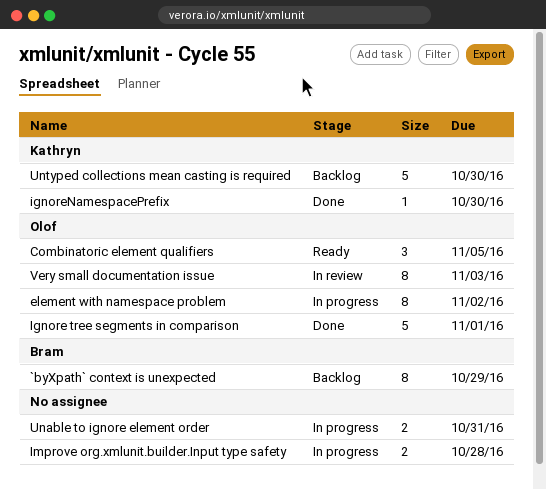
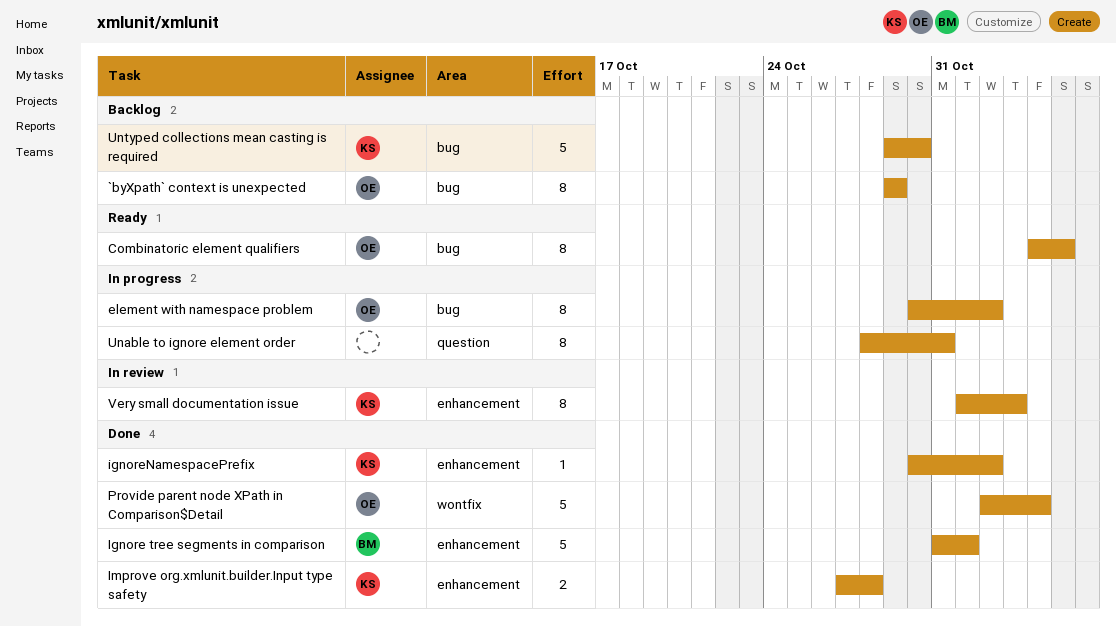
`byXpath` context is unexpected, owner: Bram -> Olof
Combinatoric element qualifiers, estimate: 3 -> 8
Ignore tree segments in comparison, owner: Olof -> Bram
ignoreNamespacePrefix, due: Oct 30 -> Nov 2
Improve org.xmlunit.builder.Input type safety, status: In progress -> Done
Improve org.xmlunit.builder.Input type safety, owner: none -> Kathryn
Provide parent node XPath in Comparison$Detail: none -> present
Unable to ignore element order, estimate: 2 -> 8
Very small documentation issue, owner: Olof -> Kathryn

